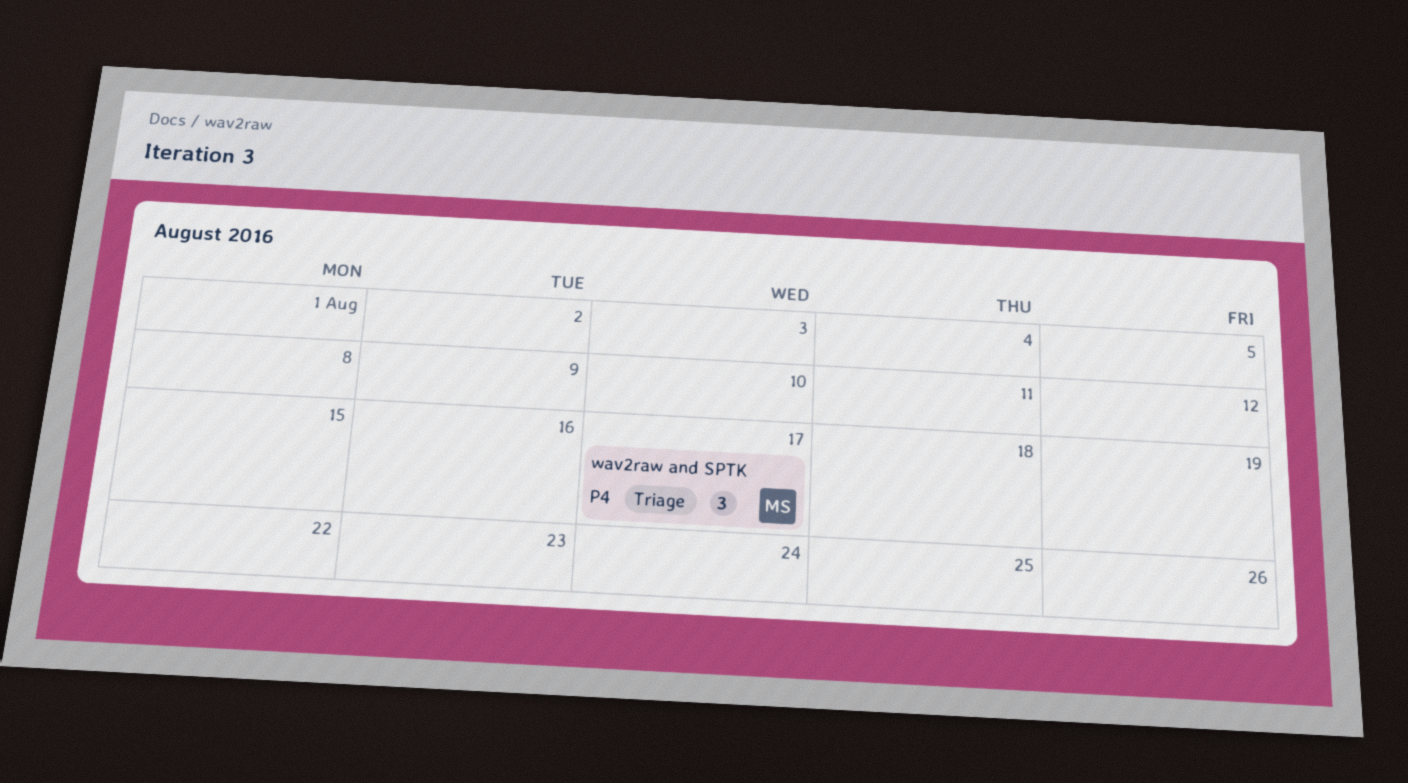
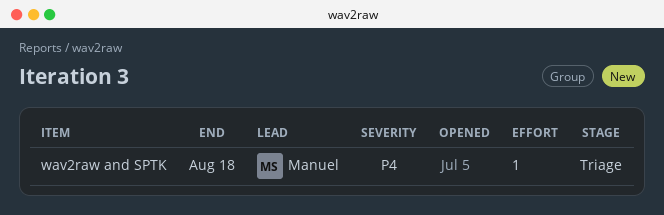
wav2raw and SPTK, estimate: 3 -> 1
wav2raw and SPTK, due: Aug 17 -> Aug 18

